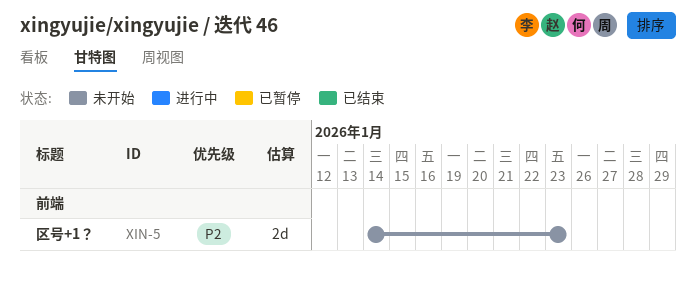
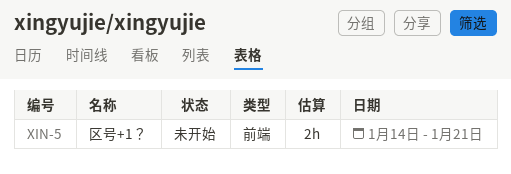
XIN-5, estimate: 2d -> 2h
XIN-5, due: Jan 23 -> Jan 21

